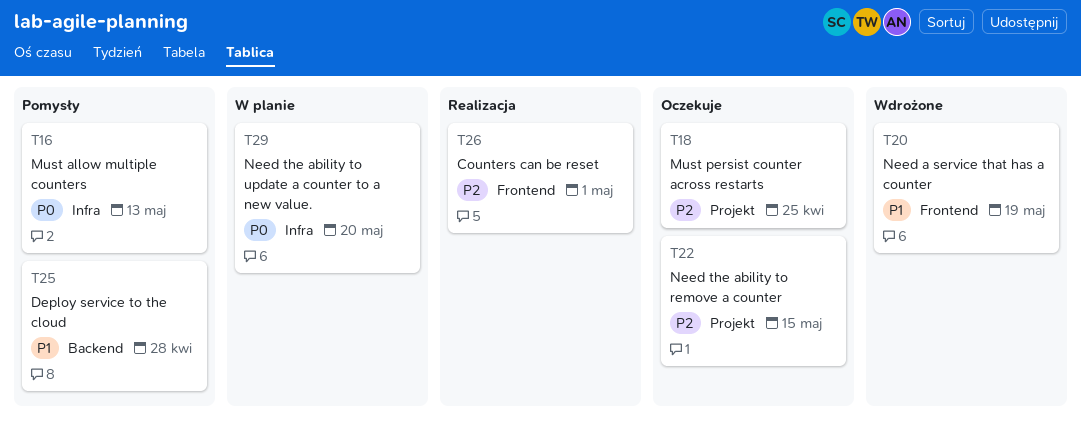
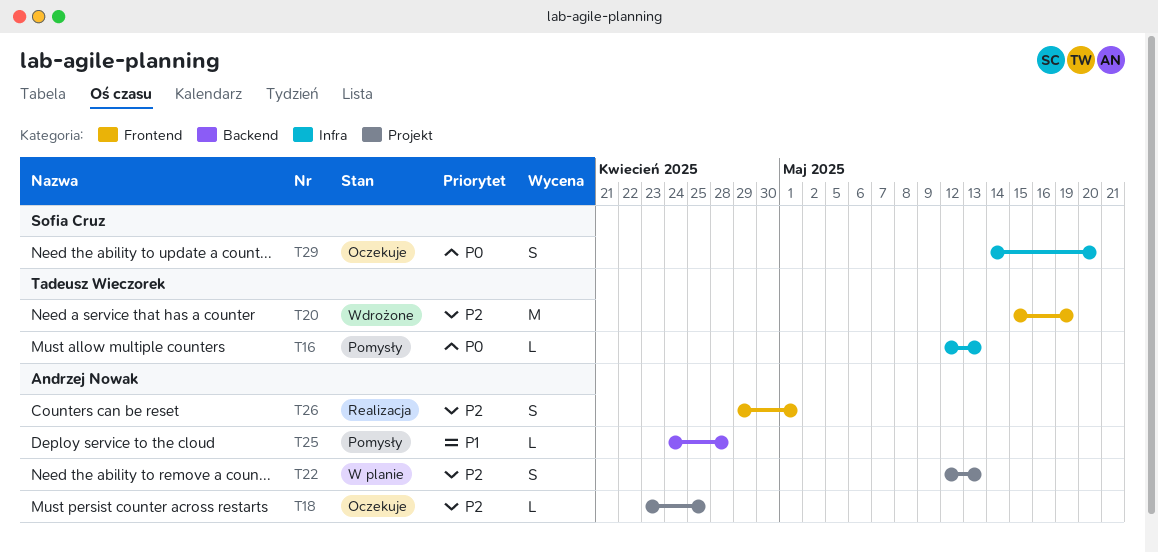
T20, priority: P1 -> P2
T22, status: Oczekuje -> W planie
T22, due: May 15 -> May 13
T29, status: W planie -> Oczekuje

